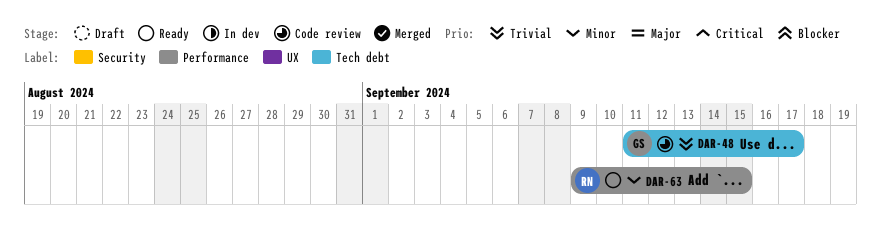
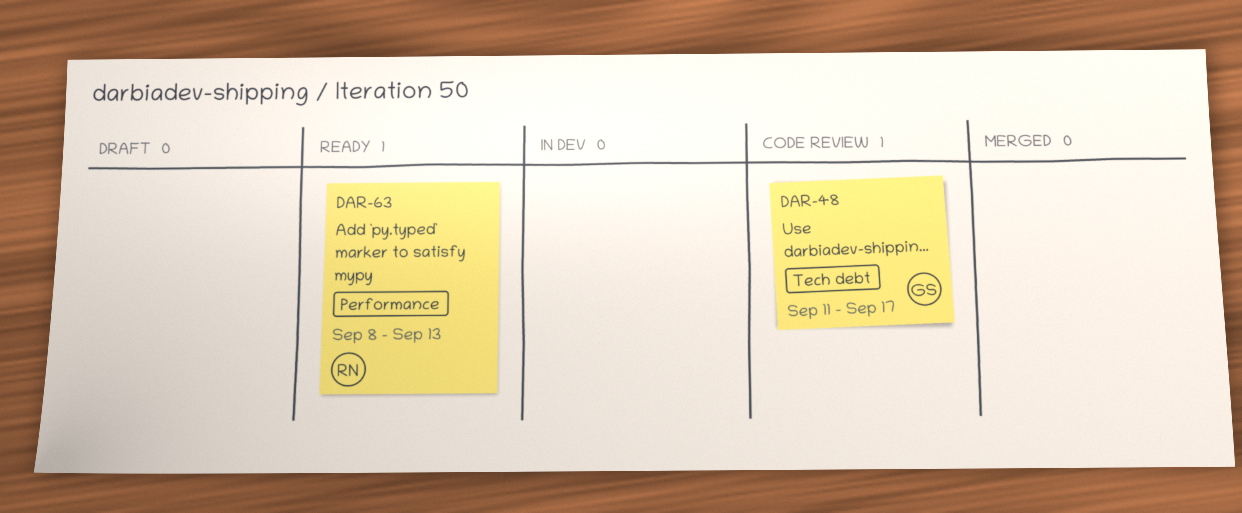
DAR-63, start: Sep 9 -> Sep 8
DAR-63, due: Sep 15 -> Sep 13

